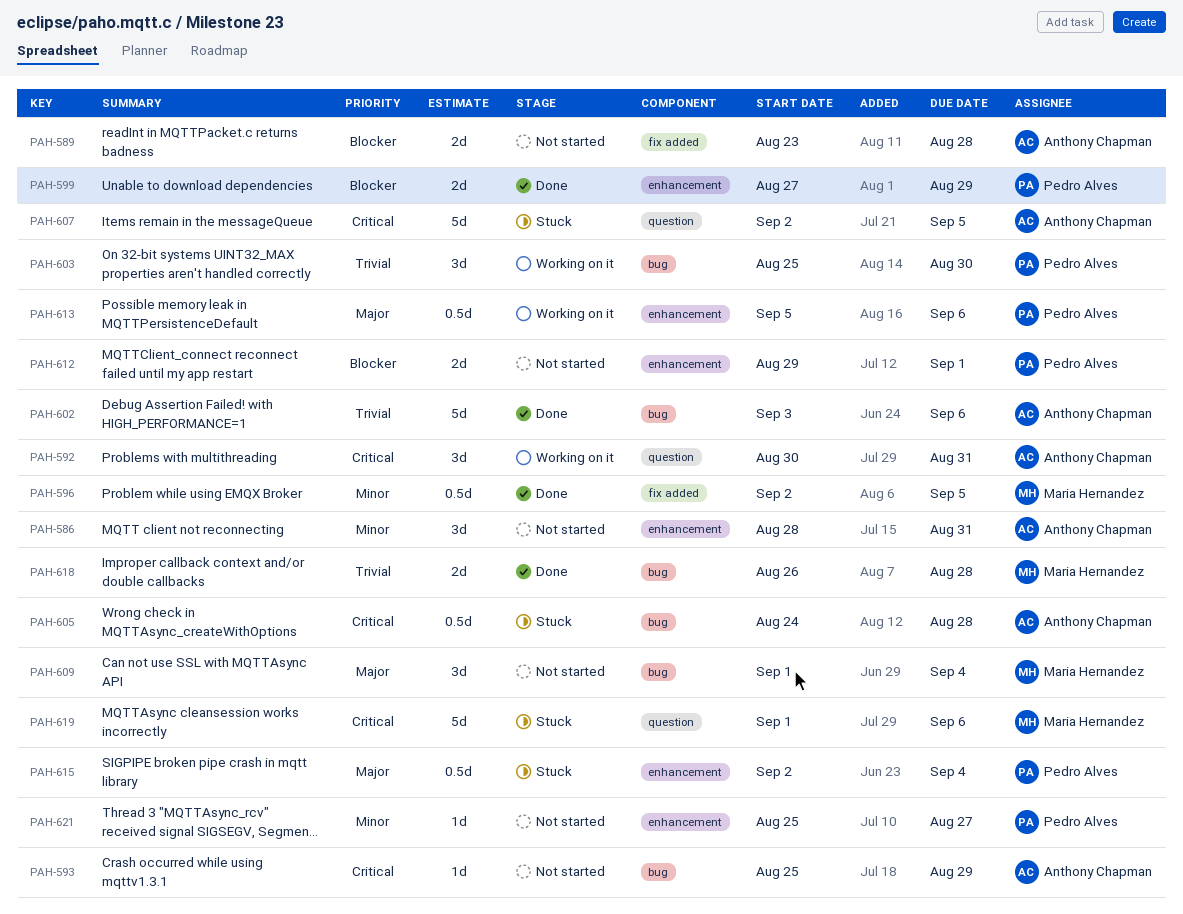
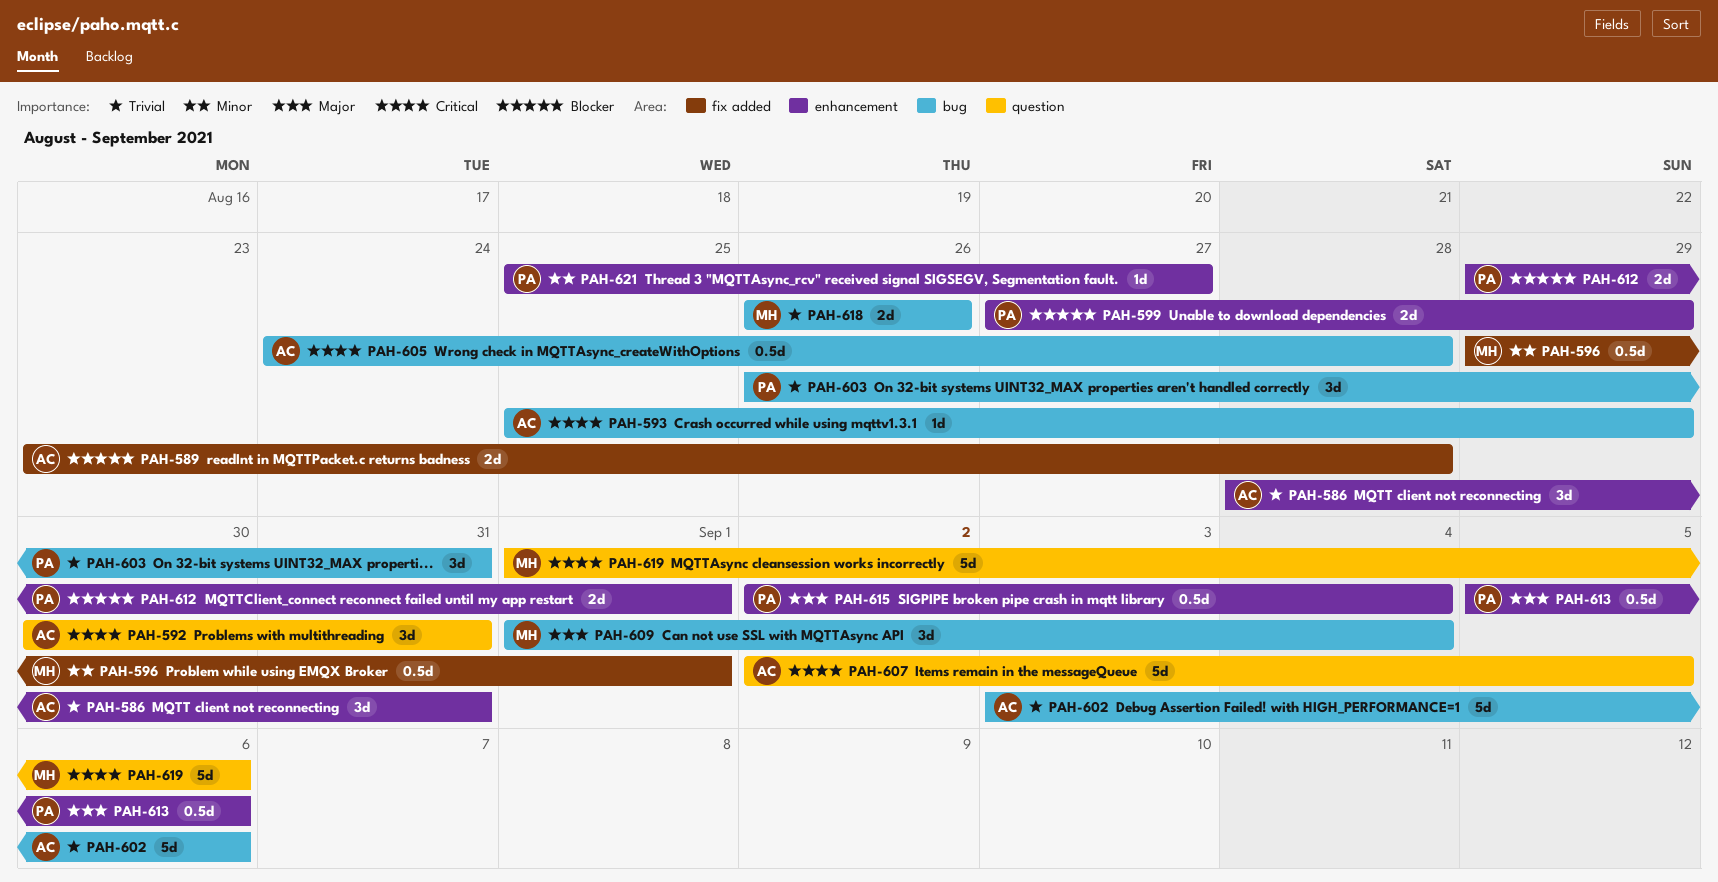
PAH-586, priority: Minor -> Trivial
PAH-596, start: Sep 2 -> Aug 29
PAH-596, due: Sep 5 -> Sep 1
PAH-603, start: Aug 25 -> Aug 26
PAH-603, due: Aug 30 -> Aug 31
PAH-618, due: Aug 28 -> Aug 26

